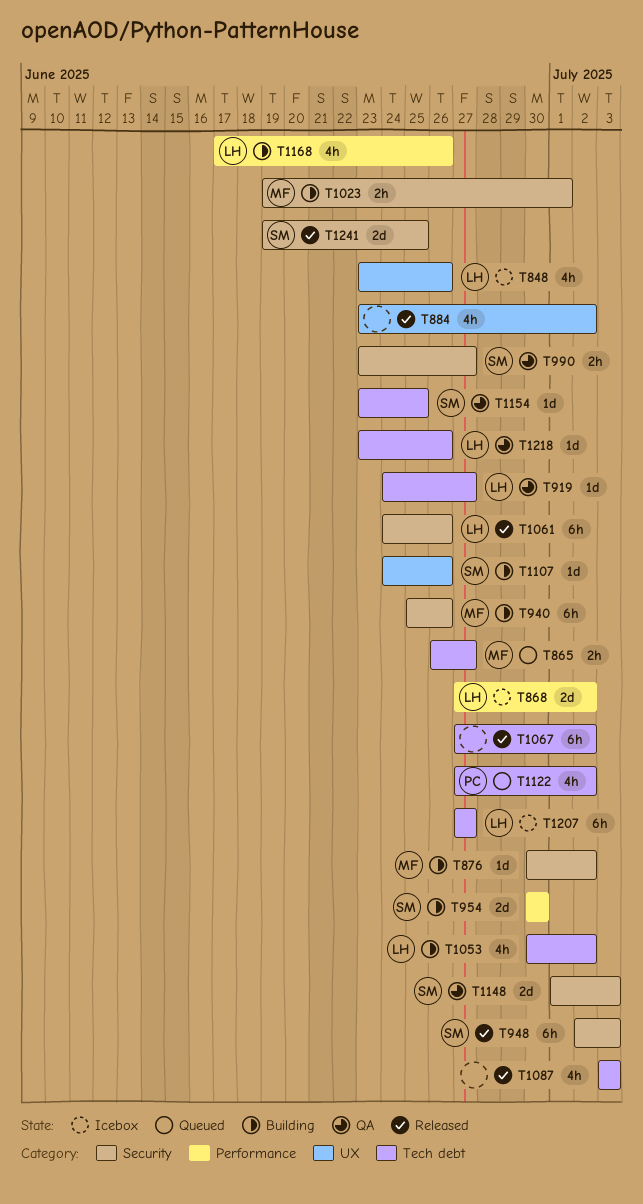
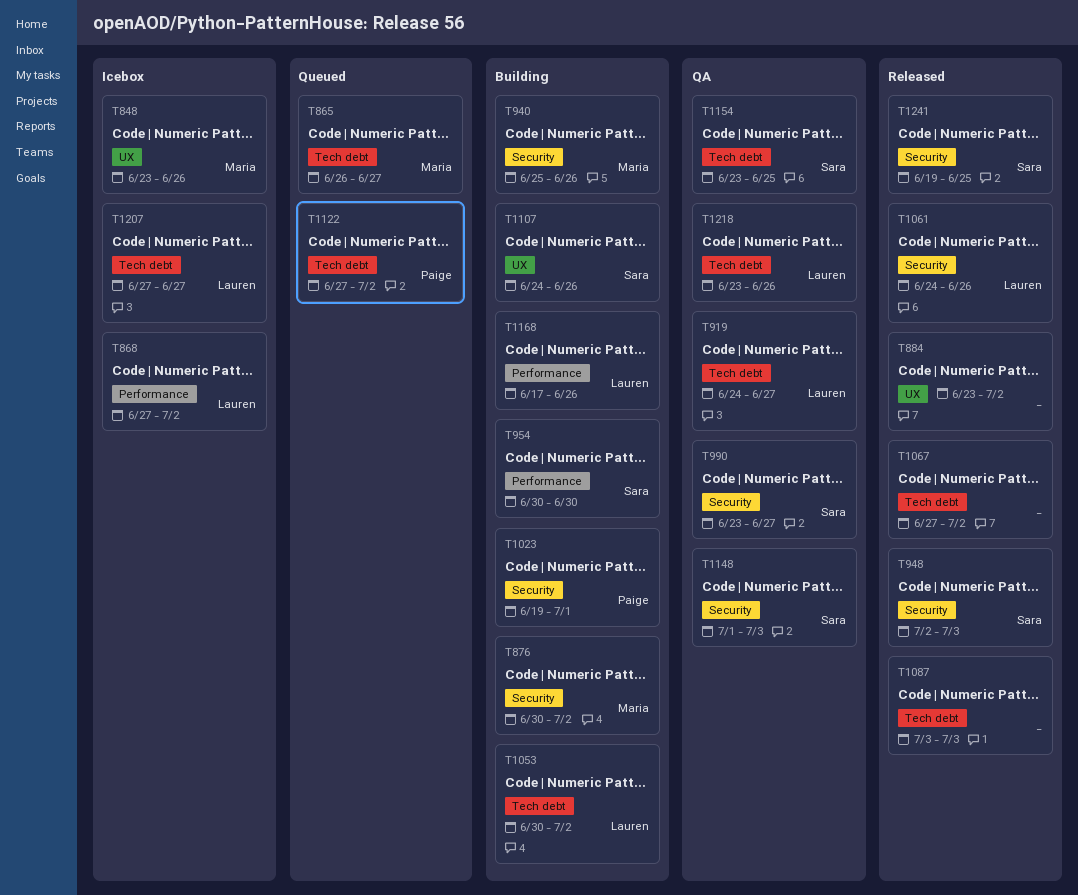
T848, owner: Lauren -> Maria
T1023, owner: Maria -> Paige

